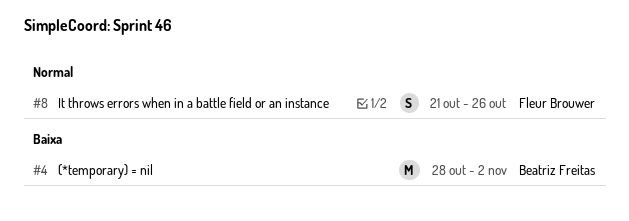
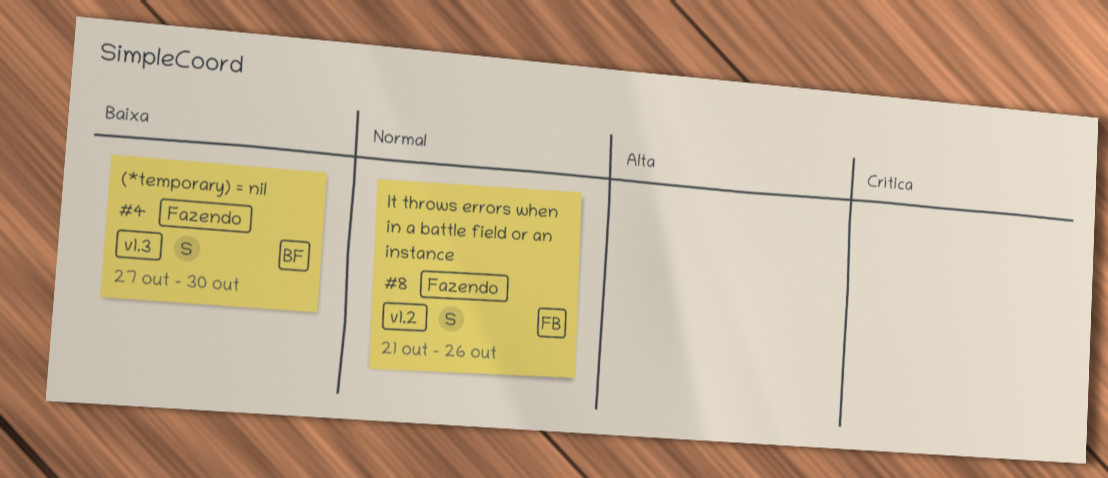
#4, estimate: M -> S
#4, start: Oct 28 -> Oct 27
#4, due: Nov 2 -> Oct 30

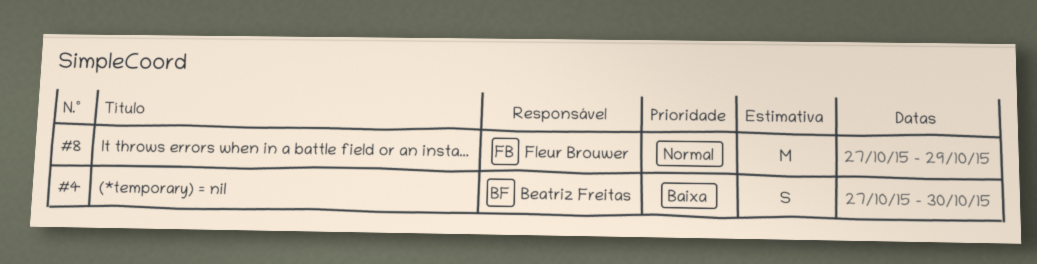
#8, estimate: S -> M
#8, start: Oct 21 -> Oct 27
#8, due: Oct 26 -> Oct 29

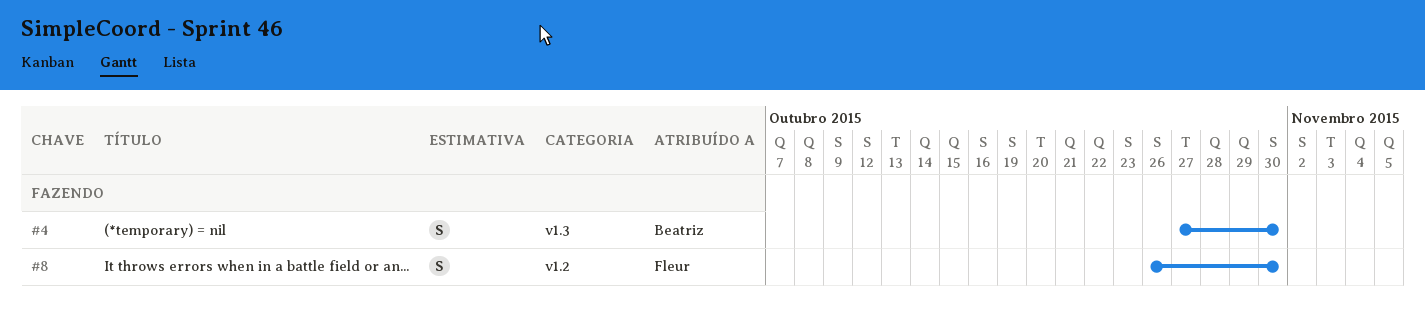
#8, estimate: M -> S
#8, start: Oct 27 -> Oct 26
#8, due: Oct 29 -> Oct 30

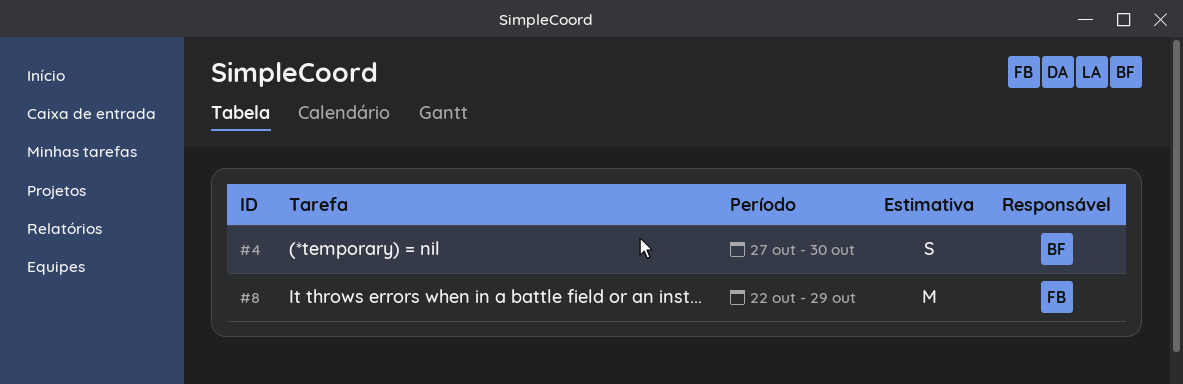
#8, estimate: S -> M
#8, start: Oct 26 -> Oct 22
#8, due: Oct 30 -> Oct 29

